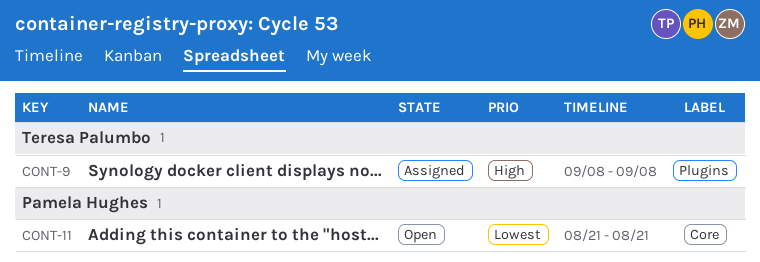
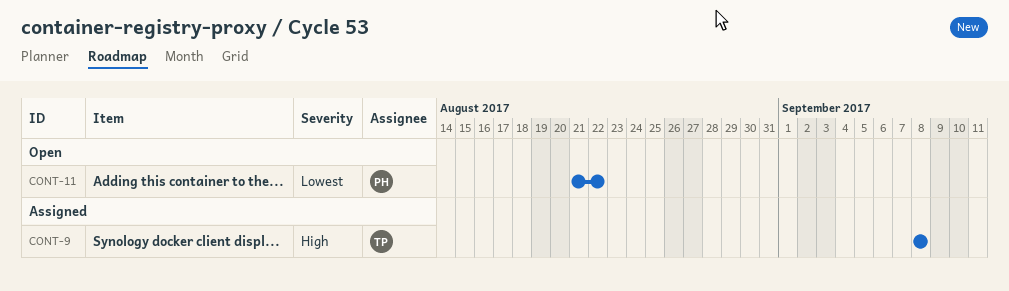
CONT-11, due: Aug 21 -> Aug 22

